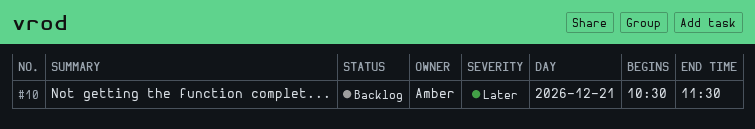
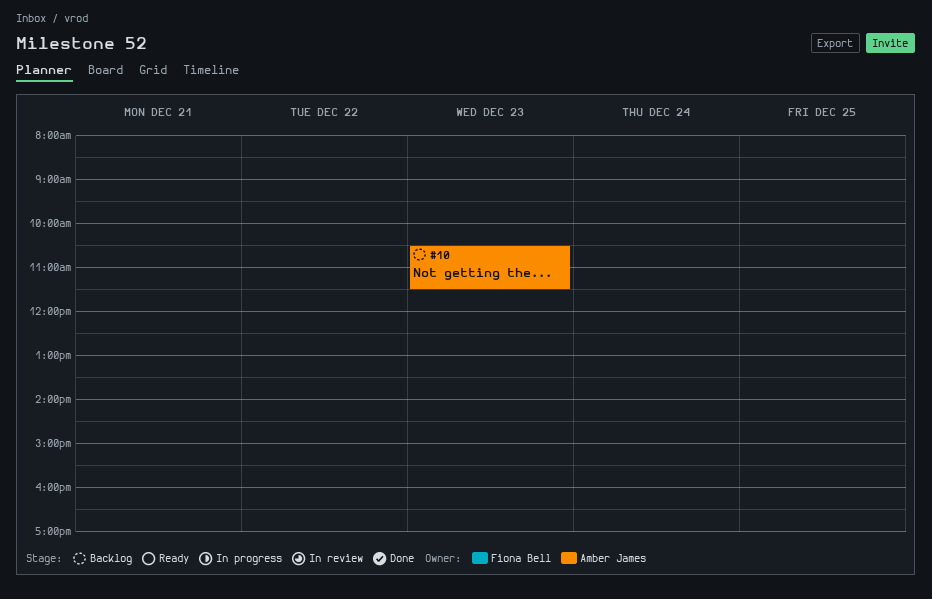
#10, day: Dec 21 -> Dec 23

